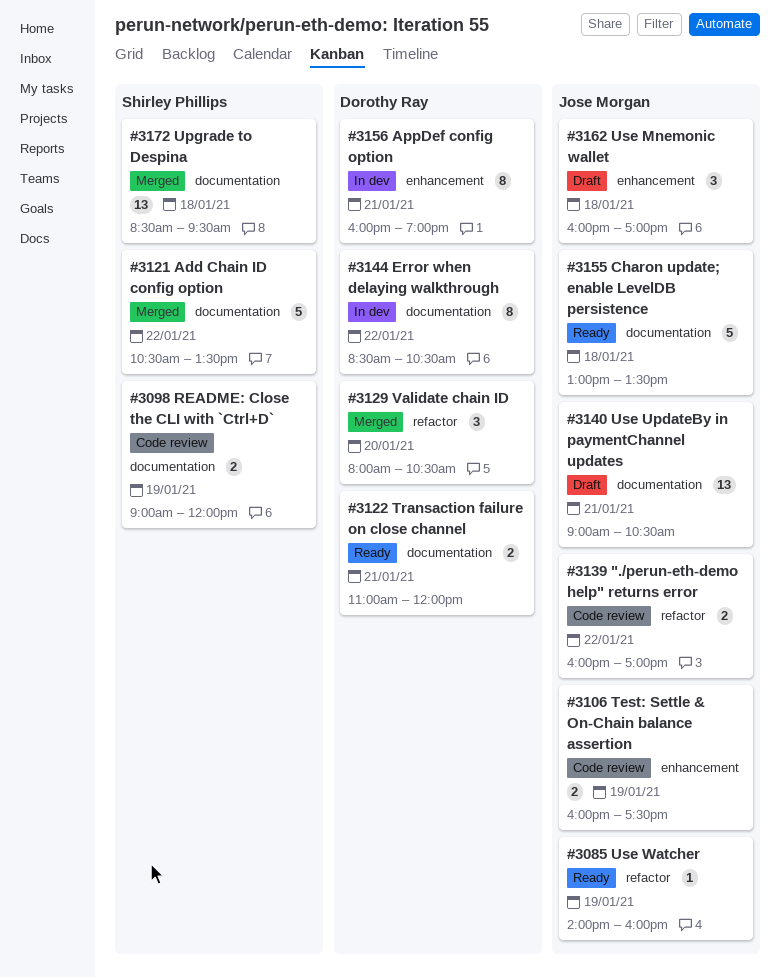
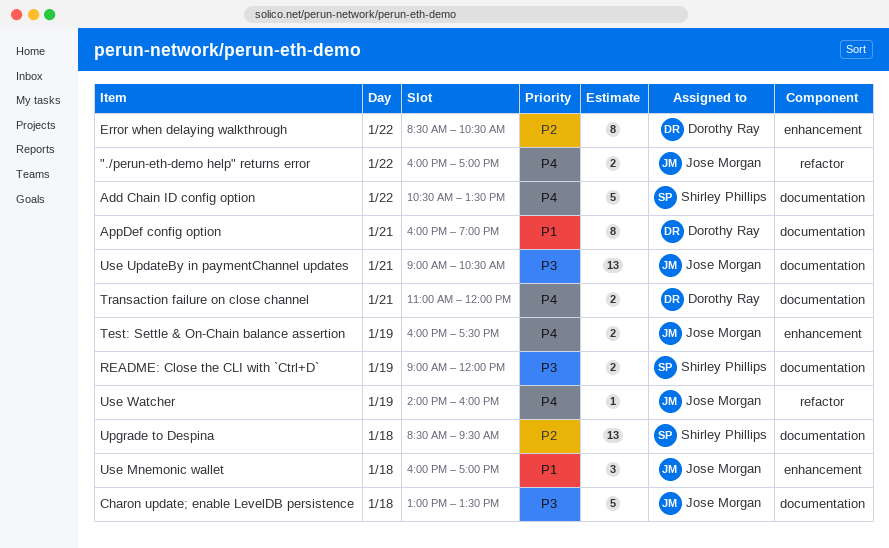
AppDef config option, label: enhancement -> documentation
Error when delaying walkthrough, label: documentation -> enhancement
Validate chain ID: present -> none

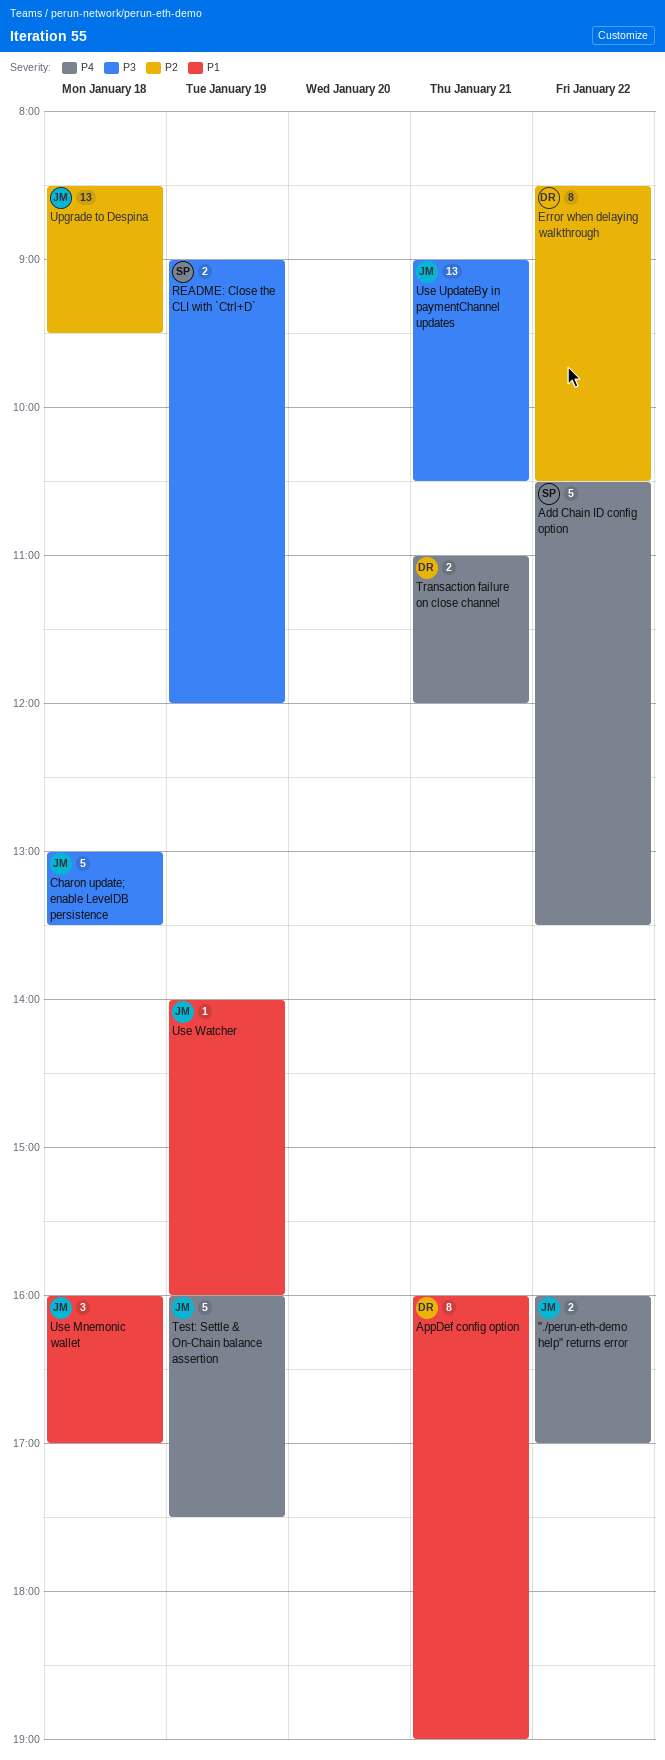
Test: Settle & On-Chain balance assertion, estimate: 2 -> 5
Upgrade to Despina, owner: Shirley Phillips -> Jose Morgan
Use Watcher, priority: P4 -> P1

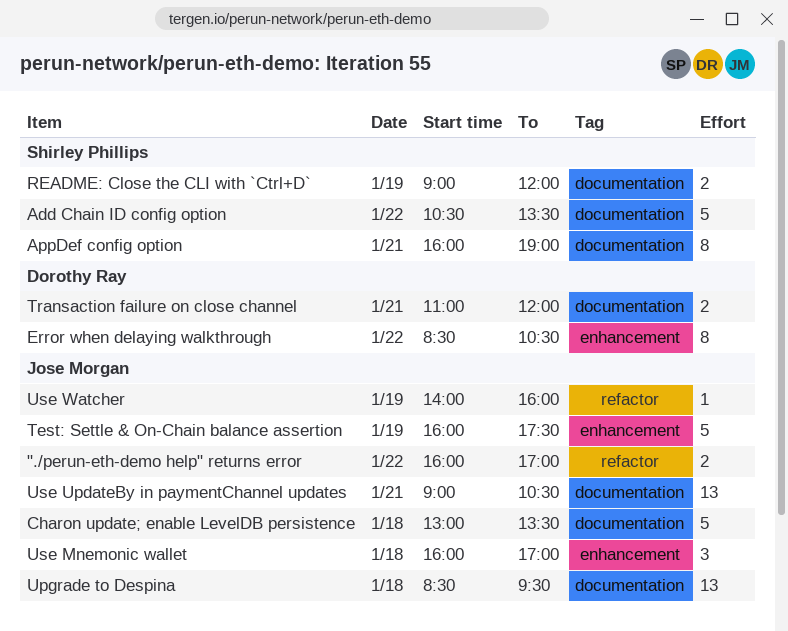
AppDef config option, owner: Dorothy Ray -> Shirley Phillips

